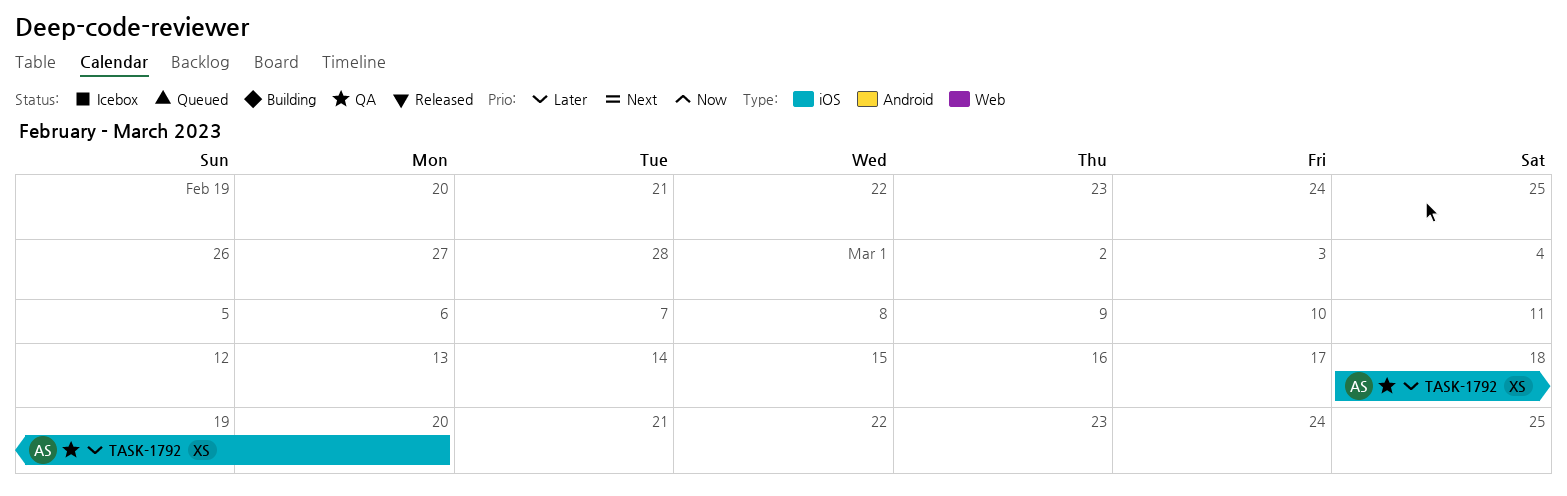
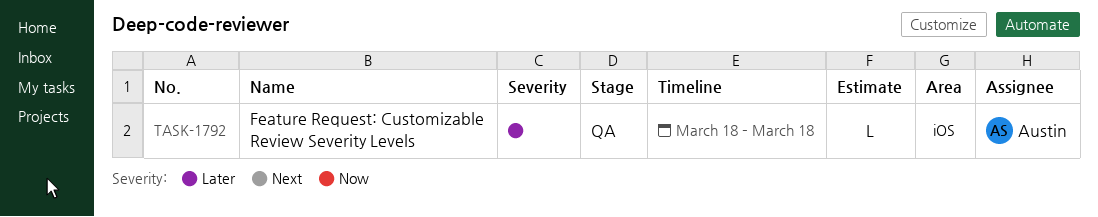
TASK-1792, estimate: XS -> L
TASK-1792, due: Mar 20 -> Mar 18

